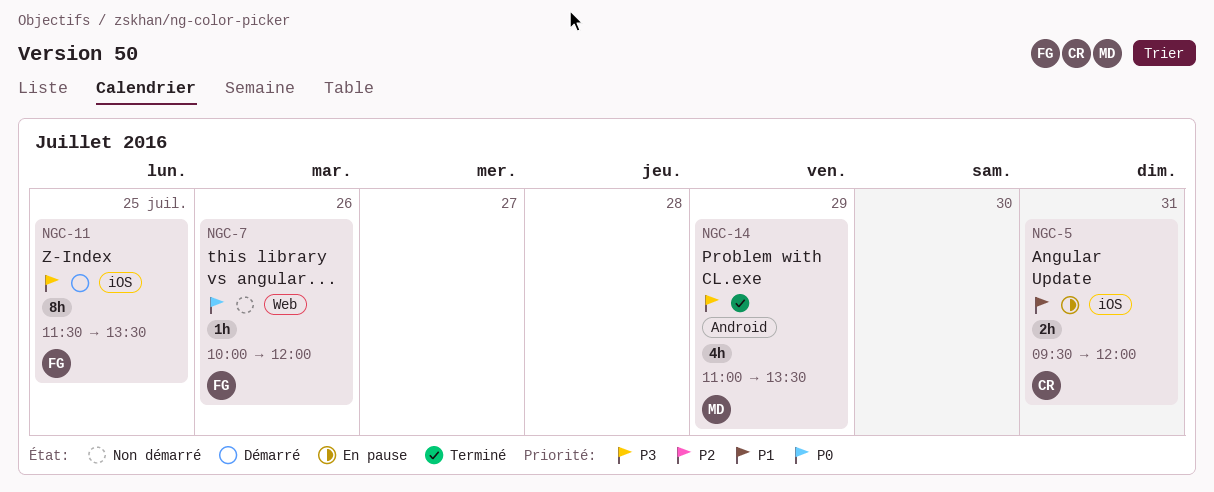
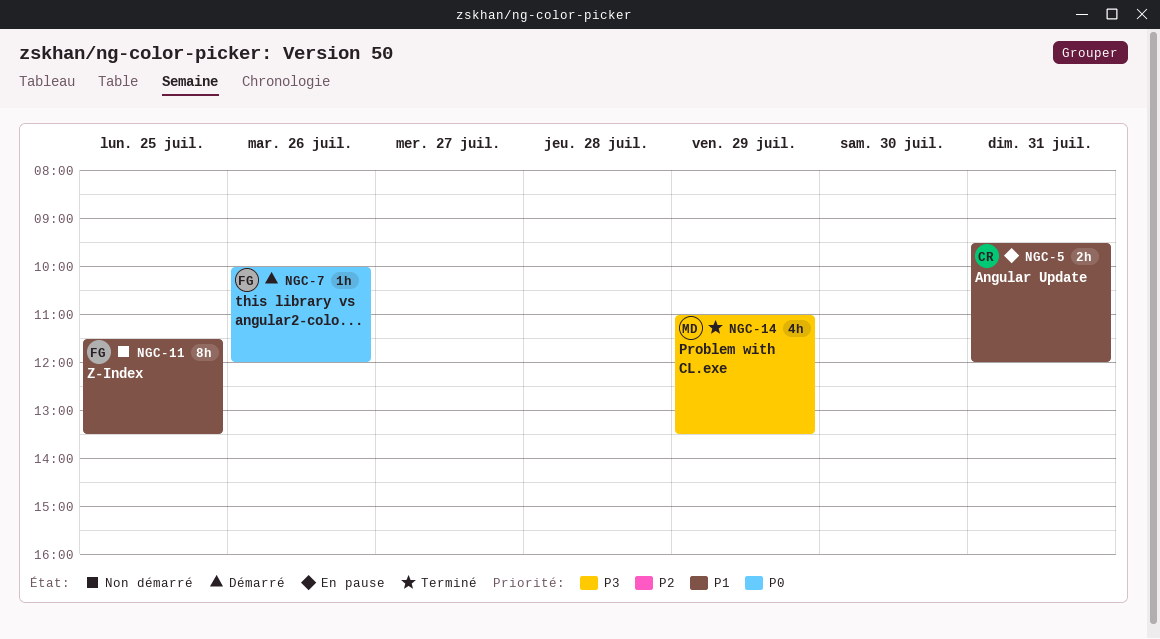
NGC-7, status: Non démarré -> Démarré
NGC-11, status: Démarré -> Non démarré
NGC-11, priority: P3 -> P1

